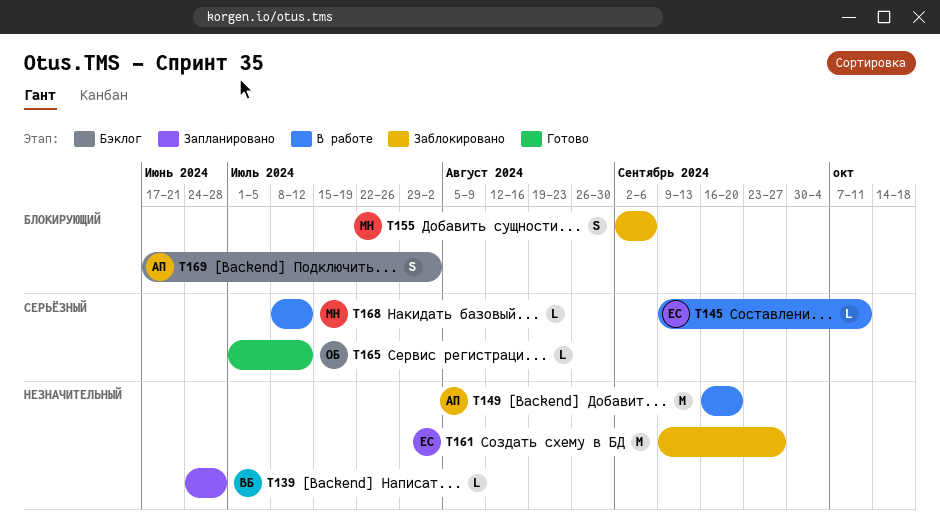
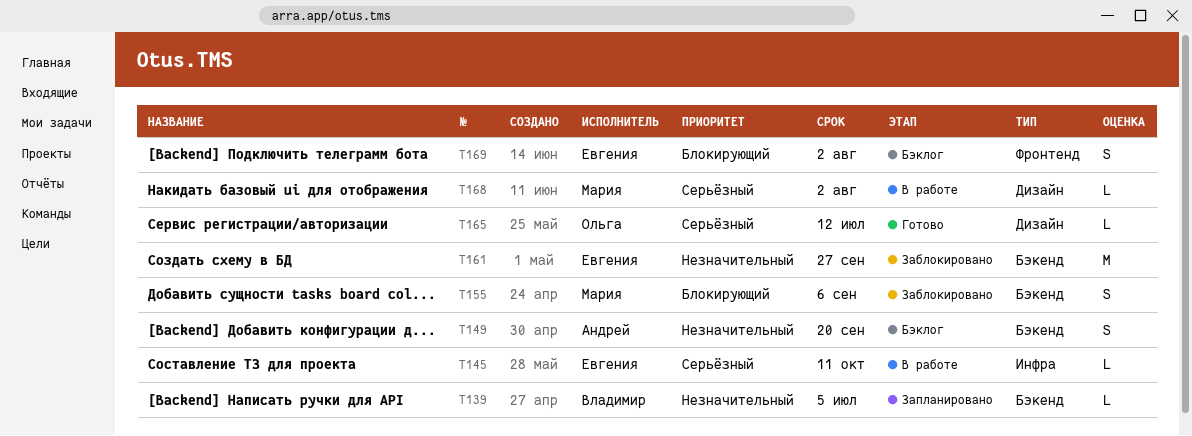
T139, due: Jun 28 -> Jul 5
T149, status: В работе -> Бэклог
T149, estimate: M -> S
T168, due: Jul 12 -> Aug 2
T169, owner: Андрей -> Евгения

